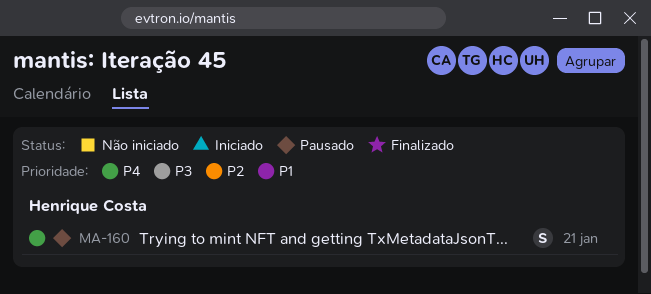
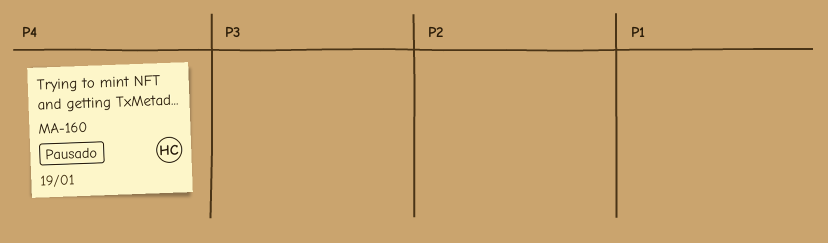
MA-160, due: Jan 21 -> Jan 19

